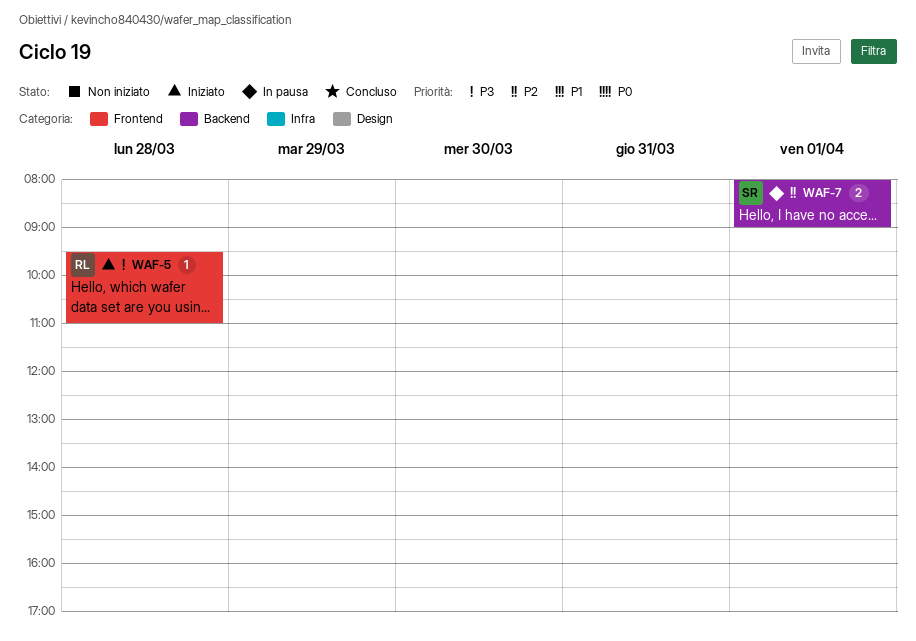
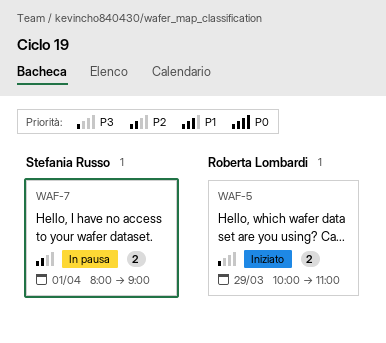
WAF-5, estimate: 1 -> 2
WAF-5, day: Mar 28 -> Mar 29
WAF-5, begins: 09:30 -> 10:00

